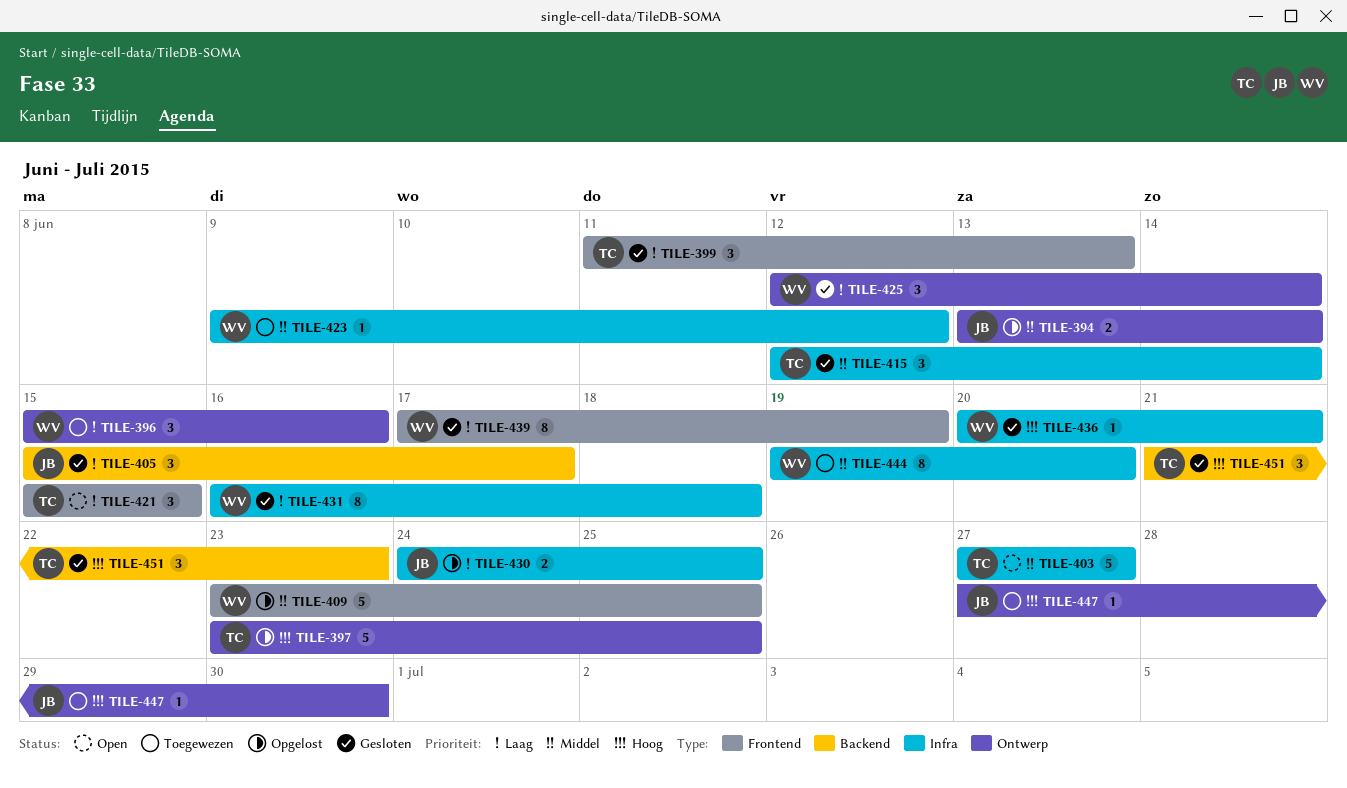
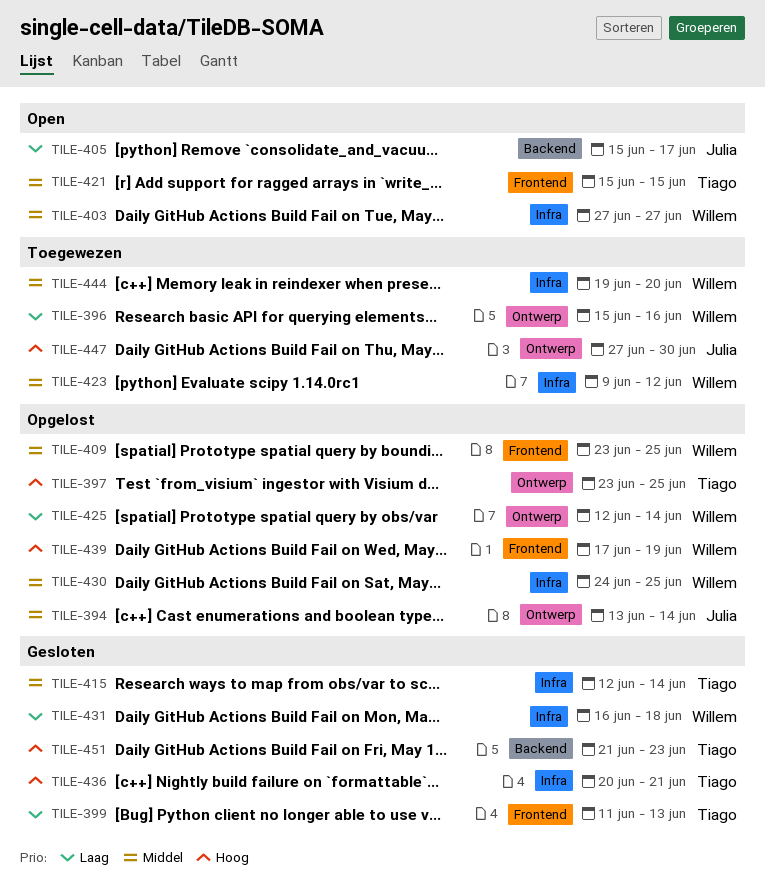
TILE-403, owner: Tiago -> Willem
TILE-405, status: Gesloten -> Open
TILE-421, priority: Laag -> Middel
TILE-425, status: Gesloten -> Opgelost
TILE-430, owner: Julia -> Willem
TILE-430, priority: Laag -> Middel
TILE-436, owner: Willem -> Tiago
TILE-439, status: Gesloten -> Opgelost
TILE-439, priority: Laag -> Hoog

